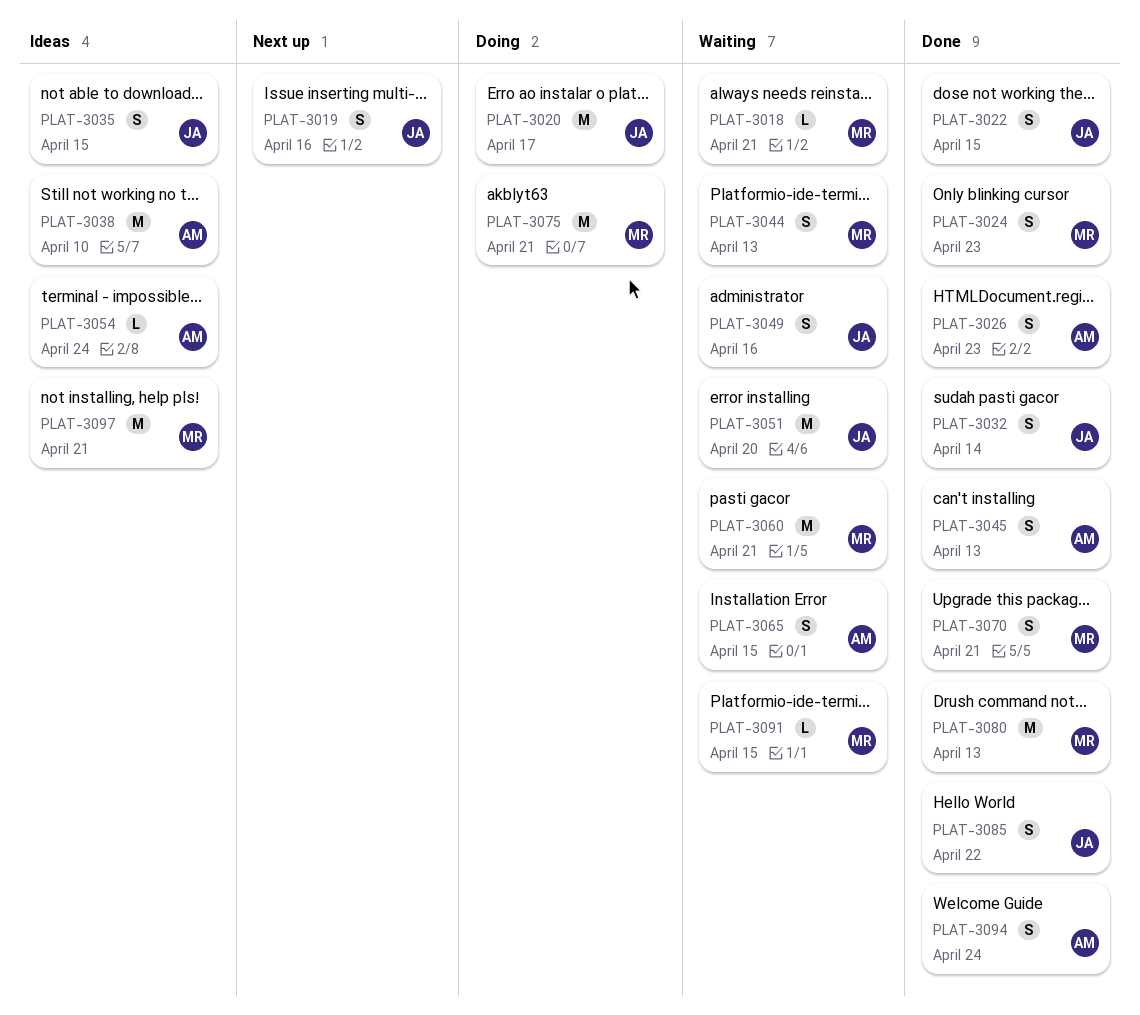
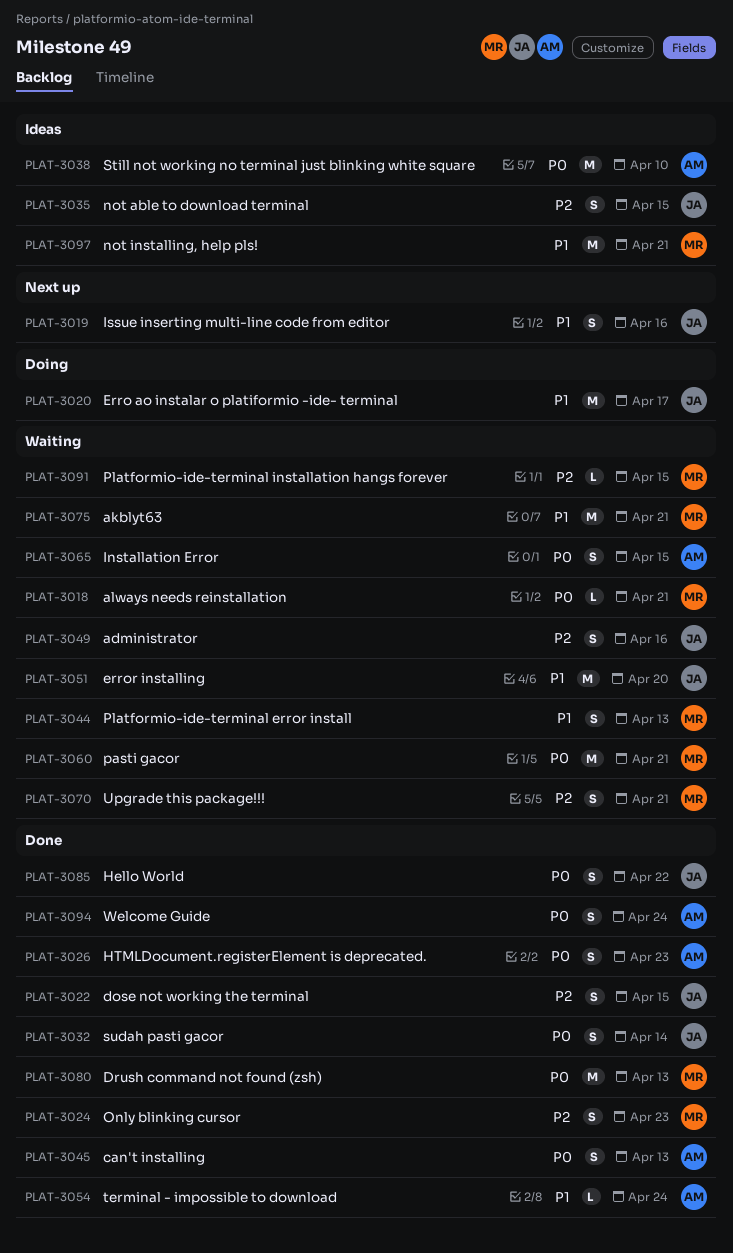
PLAT-3054, status: Ideas -> Done
PLAT-3070, status: Done -> Waiting
PLAT-3075, status: Doing -> Waiting

